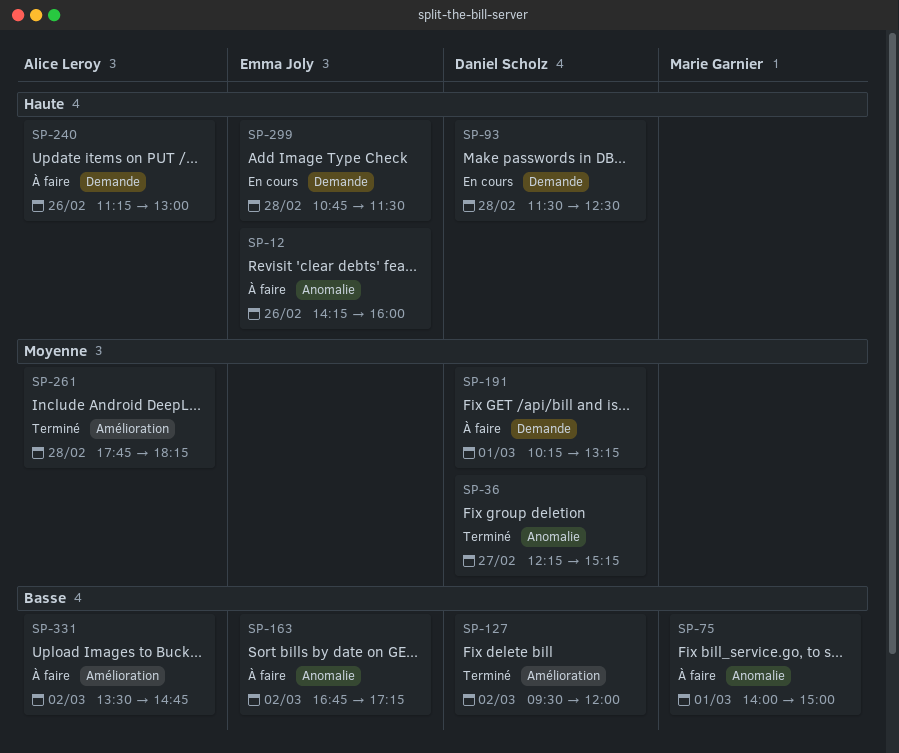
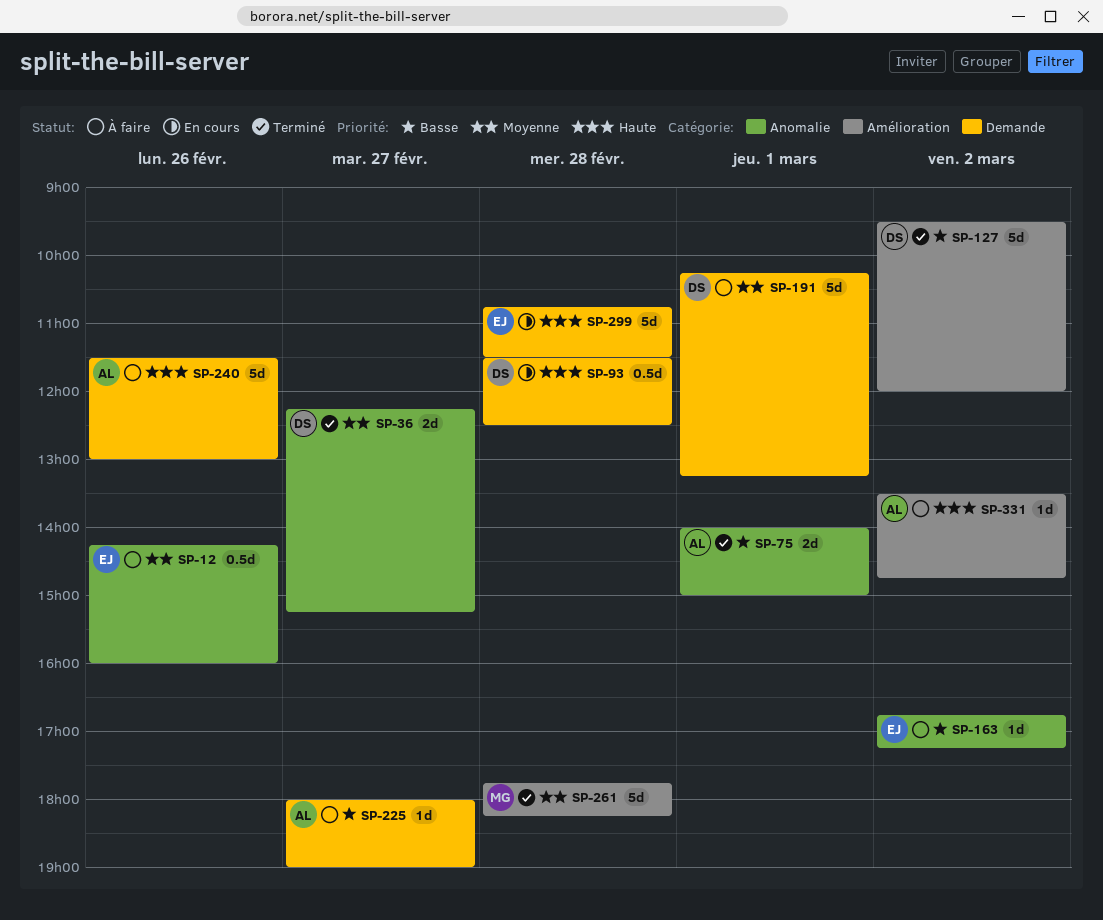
SP-12, priority: Haute -> Moyenne
SP-75, status: À faire -> Terminé
SP-75, owner: Marie Garnier -> Alice Leroy
SP-225: none -> present
SP-240, begins: 11:15 -> 11:30
SP-261, owner: Alice Leroy -> Marie Garnier
SP-331, priority: Basse -> Haute

